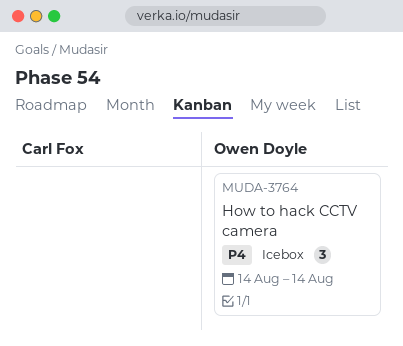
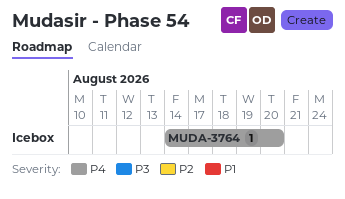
MUDA-3764, estimate: 3 -> 1
MUDA-3764, due: Aug 14 -> Aug 20

